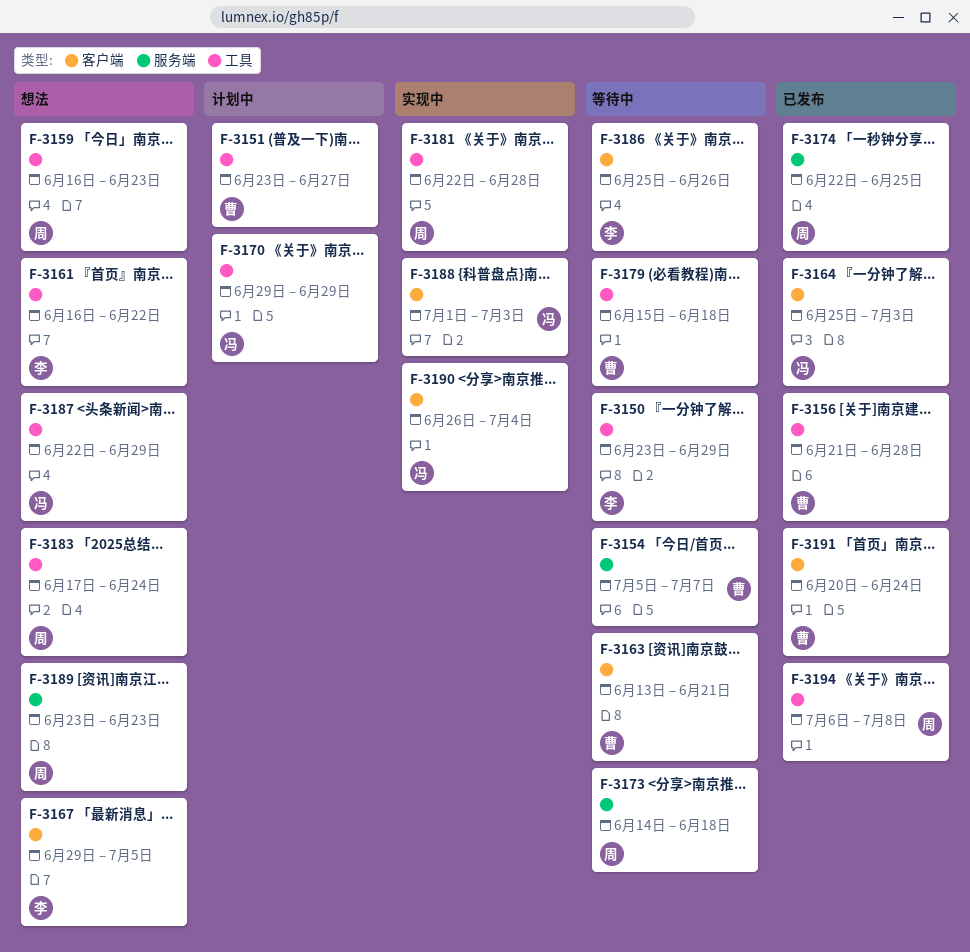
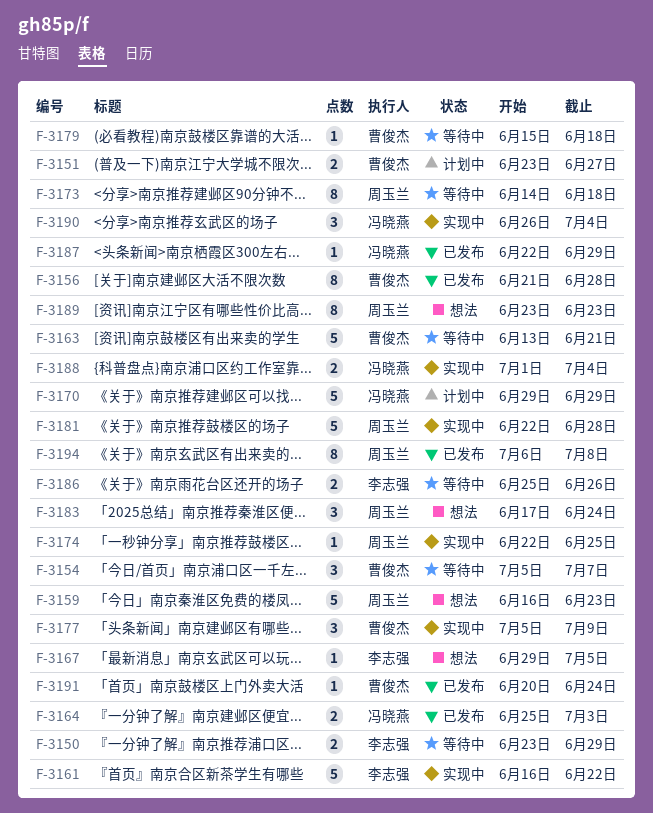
F-3161, status: 想法 -> 实现中
F-3174, status: 已发布 -> 实现中
F-3177: none -> present
F-3187, status: 想法 -> 已发布
F-3188, due: Jul 3 -> Jul 4

